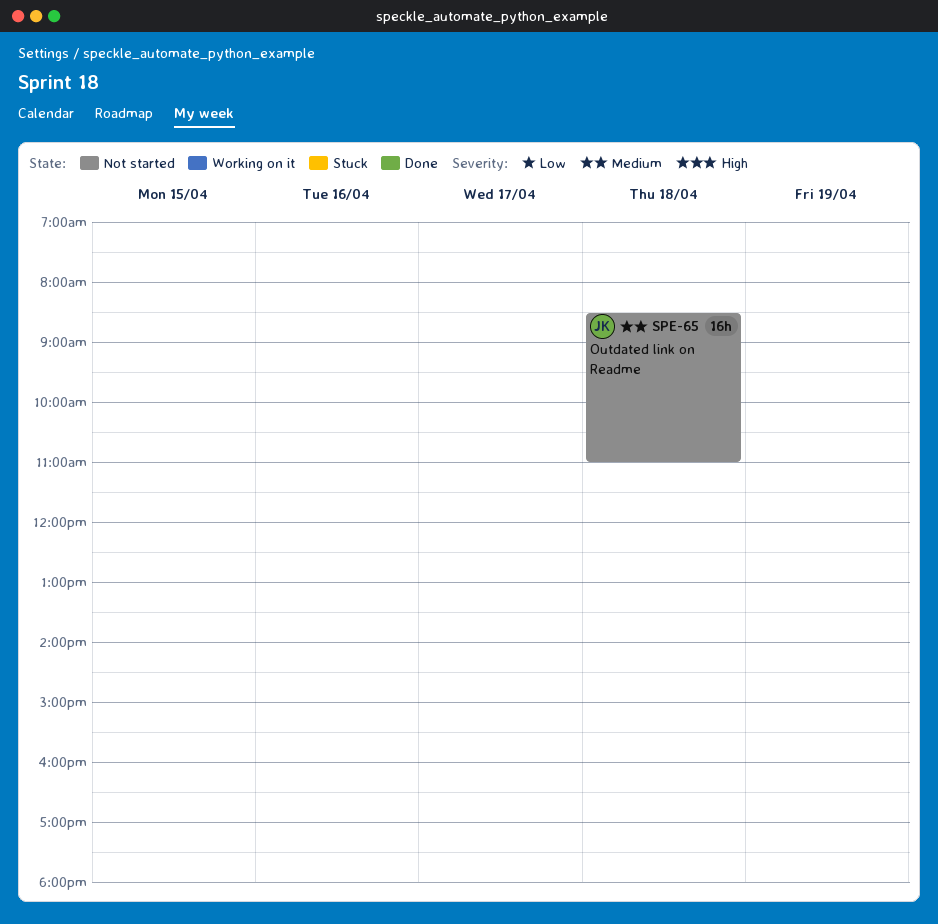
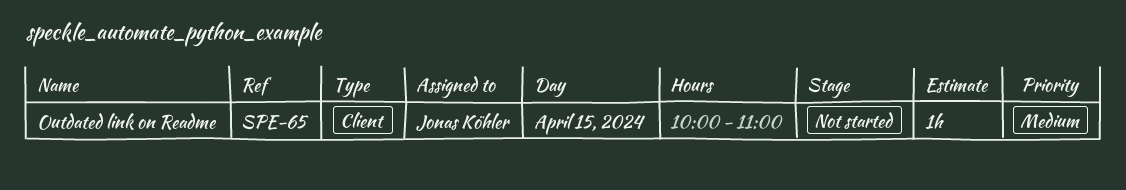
SPE-65, estimate: 16h -> 1h
SPE-65, day: Apr 18 -> Apr 15
SPE-65, begins: 08:30 -> 10:00

